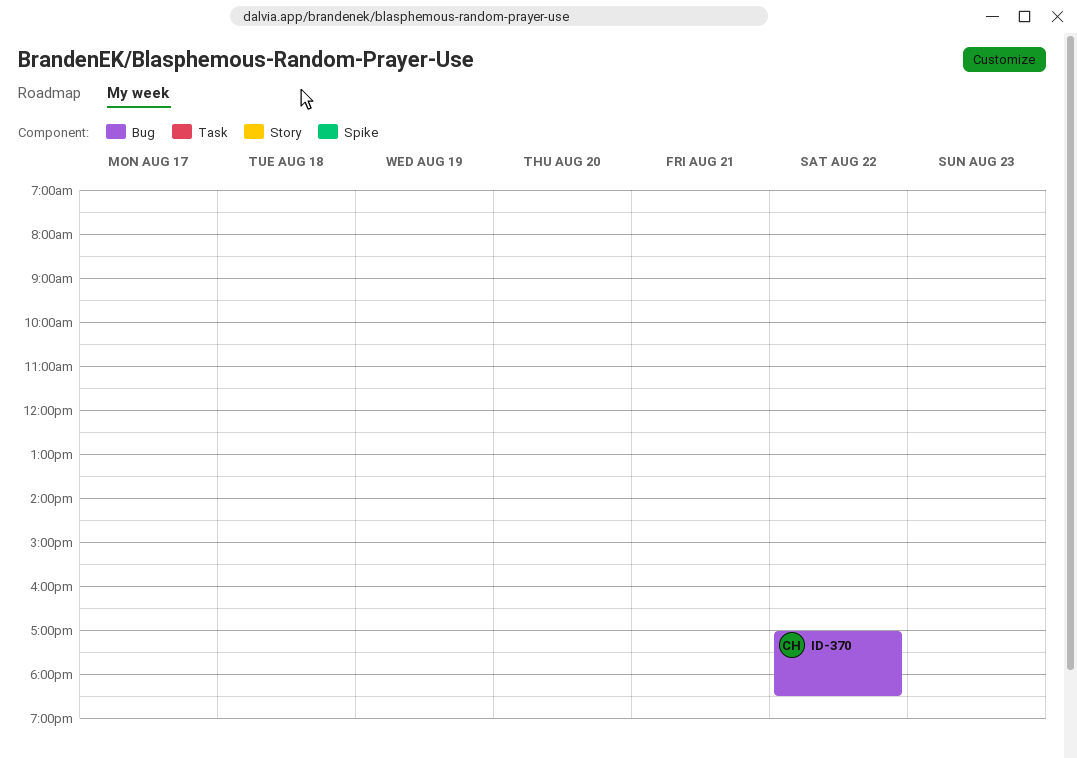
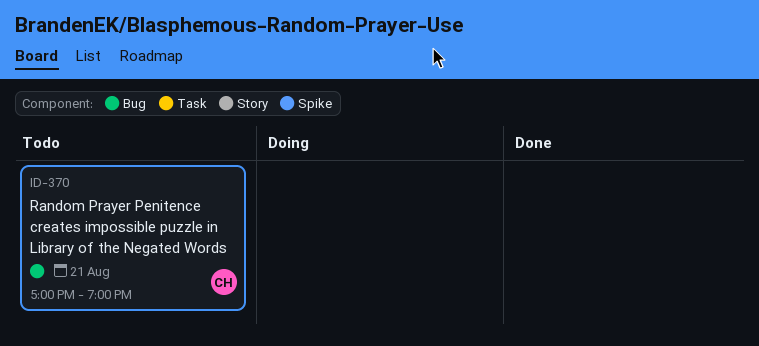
ID-370, day: Aug 22 -> Aug 21
ID-370, ends: 18:30 -> 19:00

